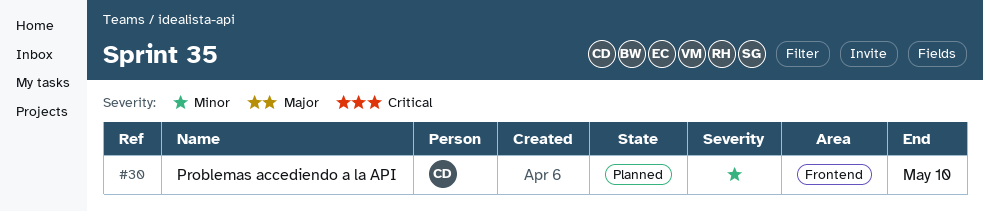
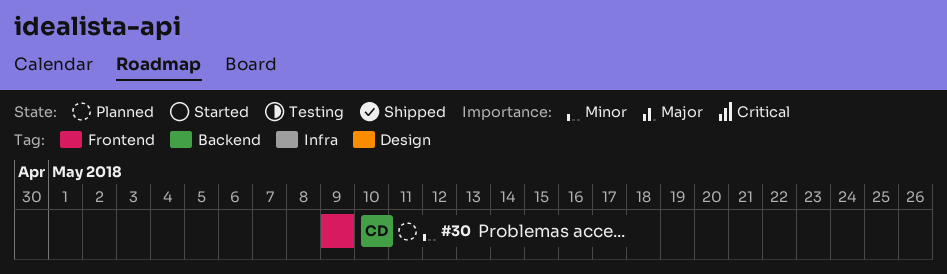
#30, due: May 10 -> May 9

